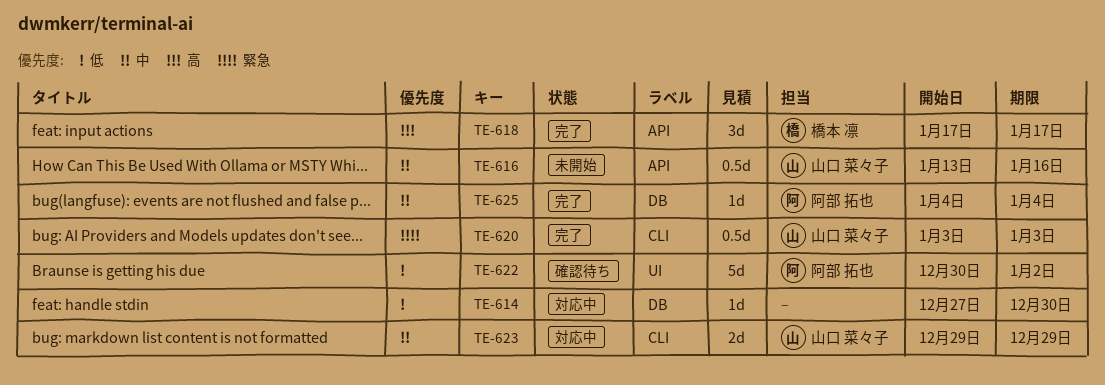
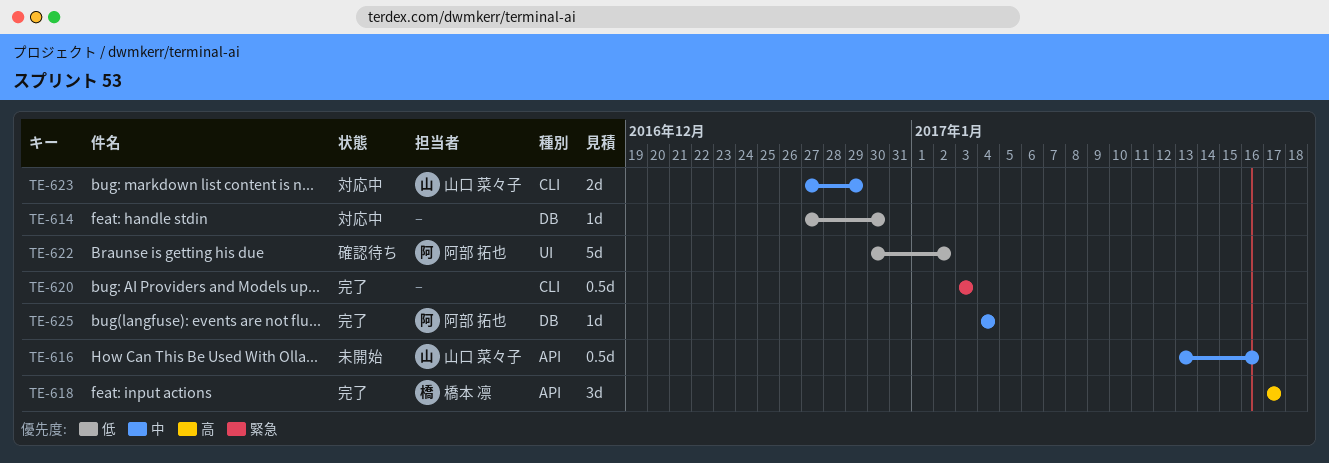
TE-620, owner: 山口 菜々子 -> none
TE-623, start: Dec 29 -> Dec 27

